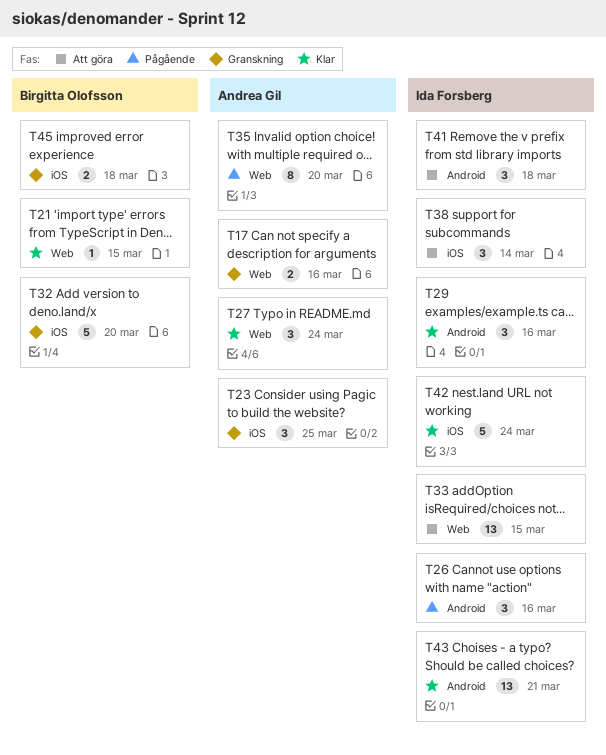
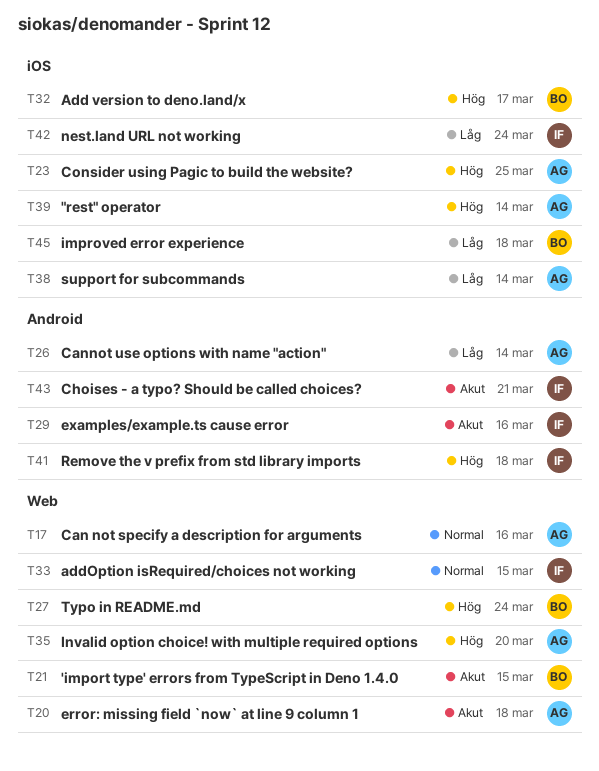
T20: none -> present
T26, owner: Ida Forsberg -> Andrea Gil
T26, due: Mar 16 -> Mar 14
T27, owner: Andrea Gil -> Birgitta Olofsson
T32, due: Mar 20 -> Mar 17
T38, owner: Ida Forsberg -> Andrea Gil
T39: none -> present

